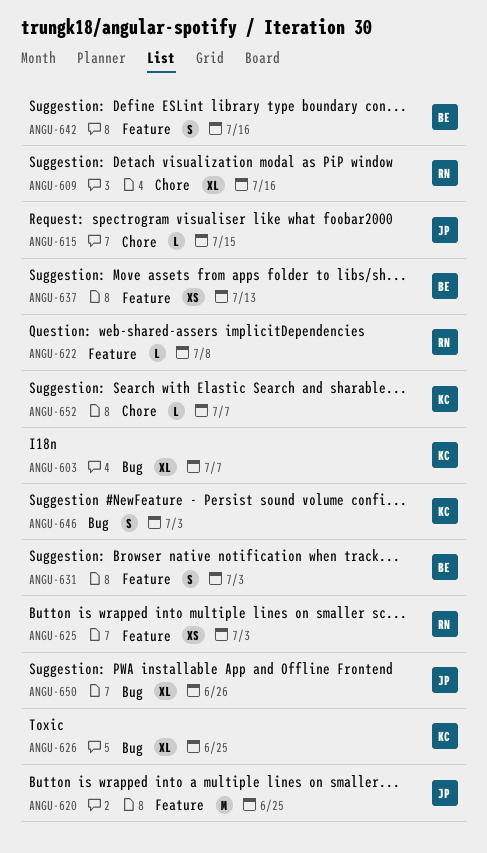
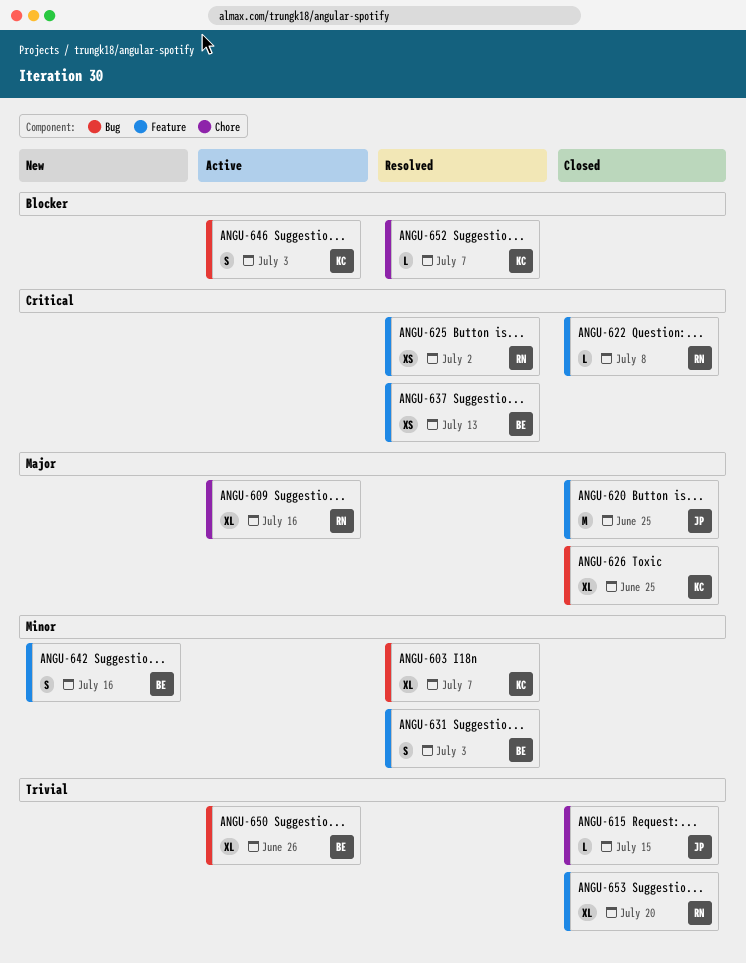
ANGU-625, due: Jul 3 -> Jul 2
ANGU-650, owner: JP -> BE
ANGU-653: none -> present

